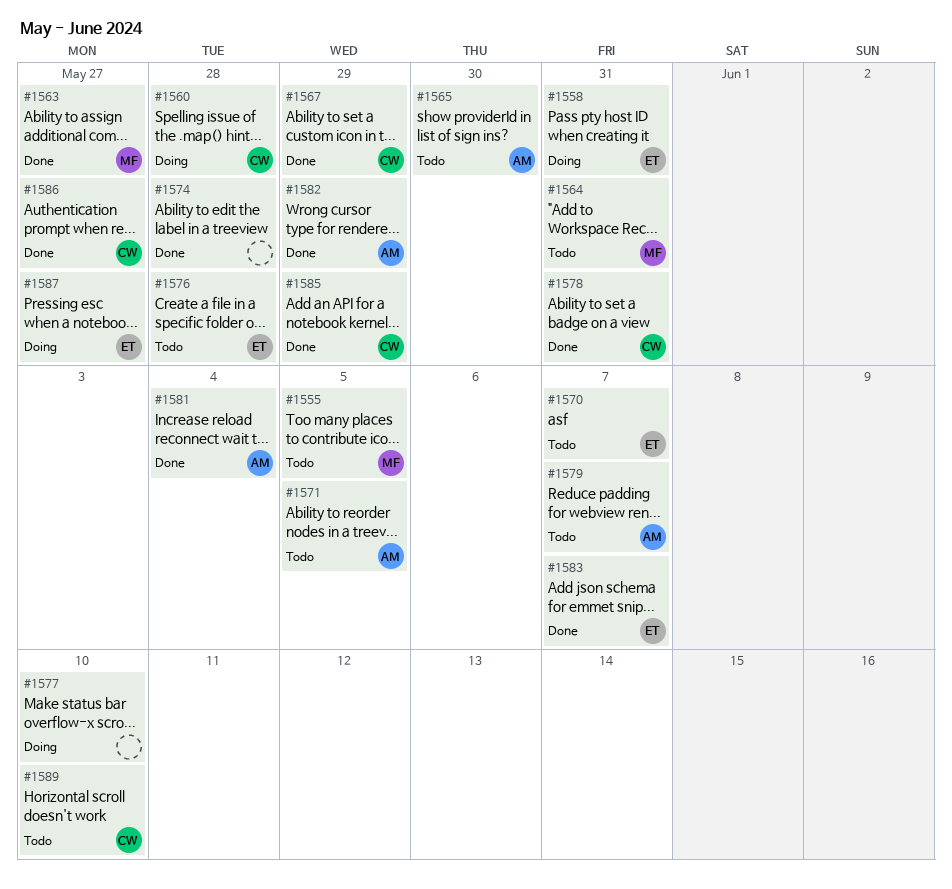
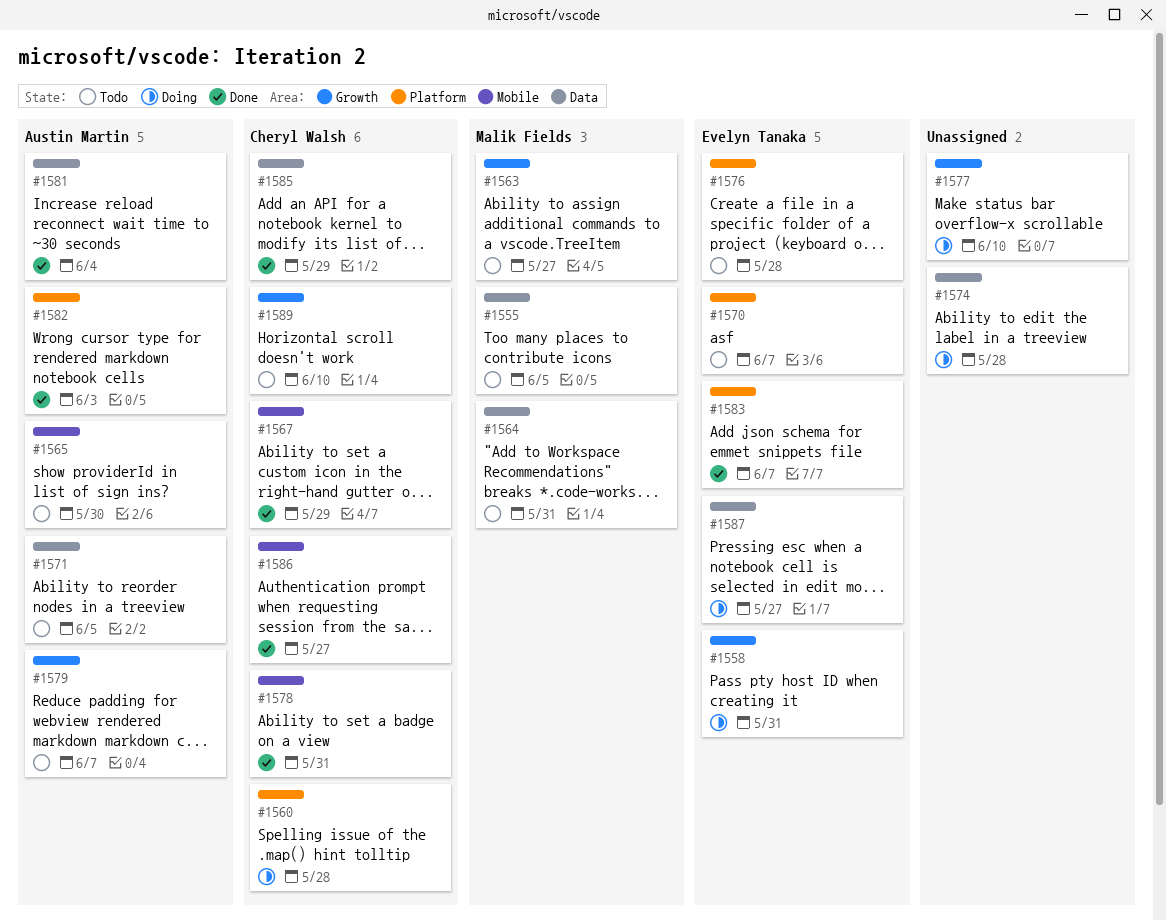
#1563, status: Done -> Todo
#1574, status: Done -> Doing
#1582, due: May 29 -> Jun 3

